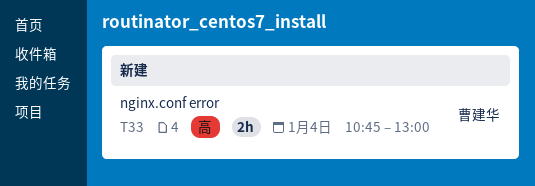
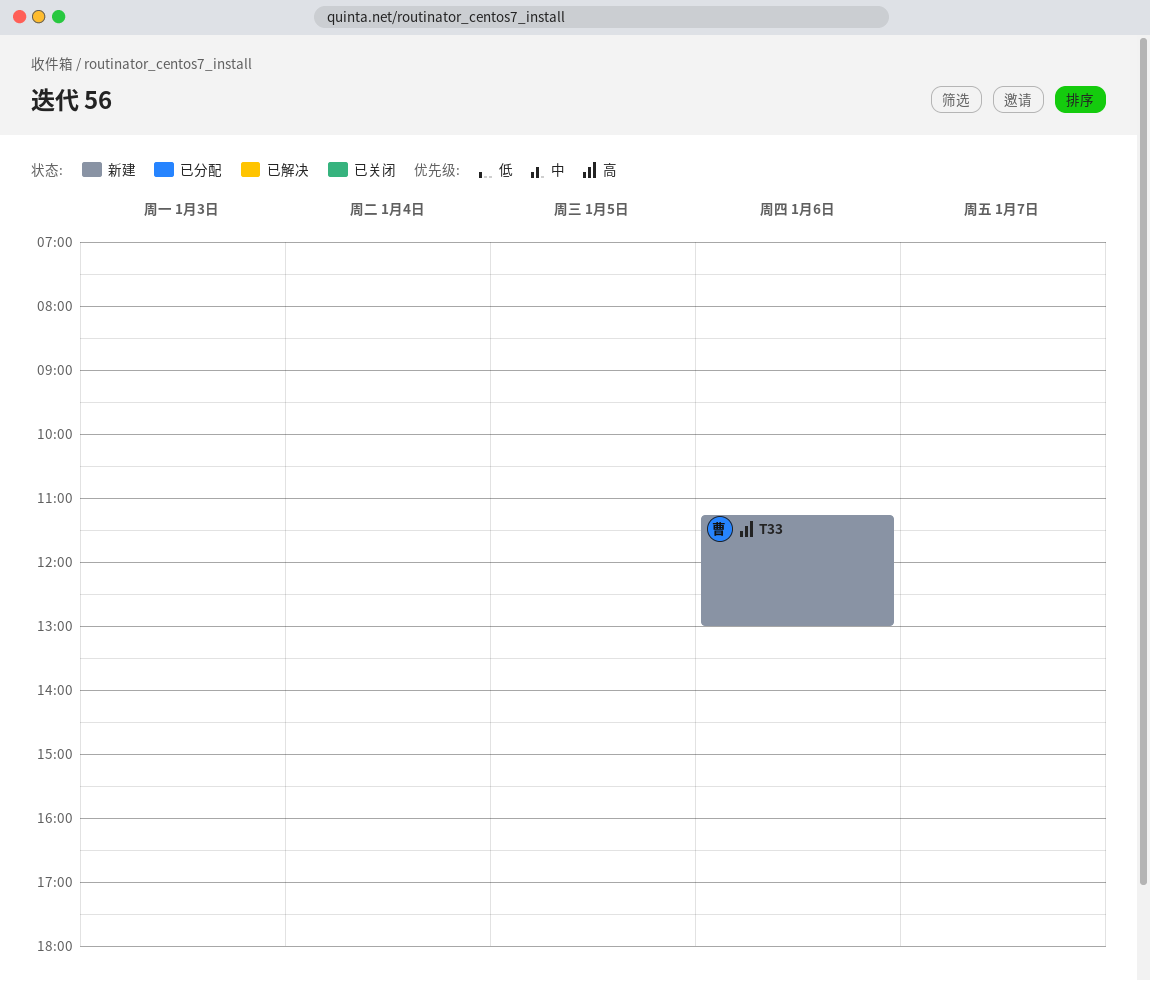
T33, day: Jan 4 -> Jan 6
T33, begins: 10:45 -> 11:15

